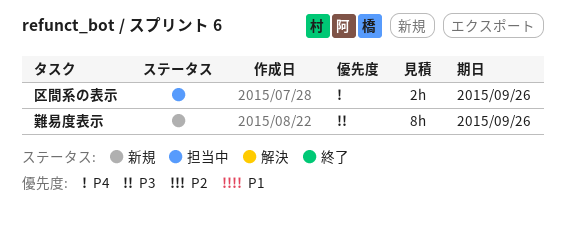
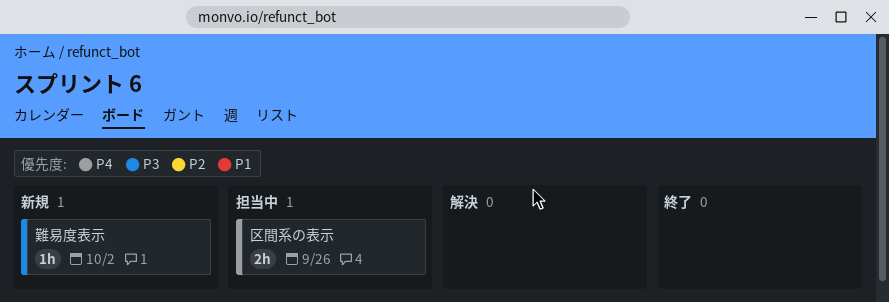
難易度表示, estimate: 8h -> 1h
難易度表示, due: Sep 26 -> Oct 2

